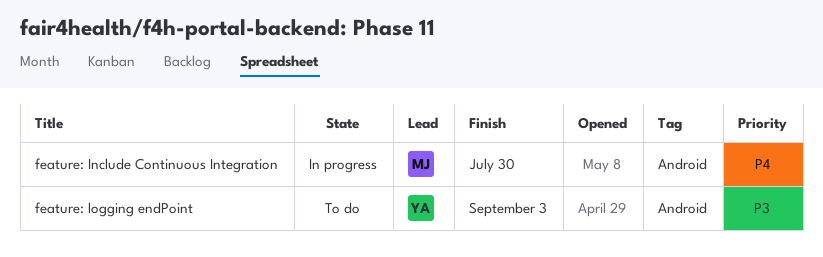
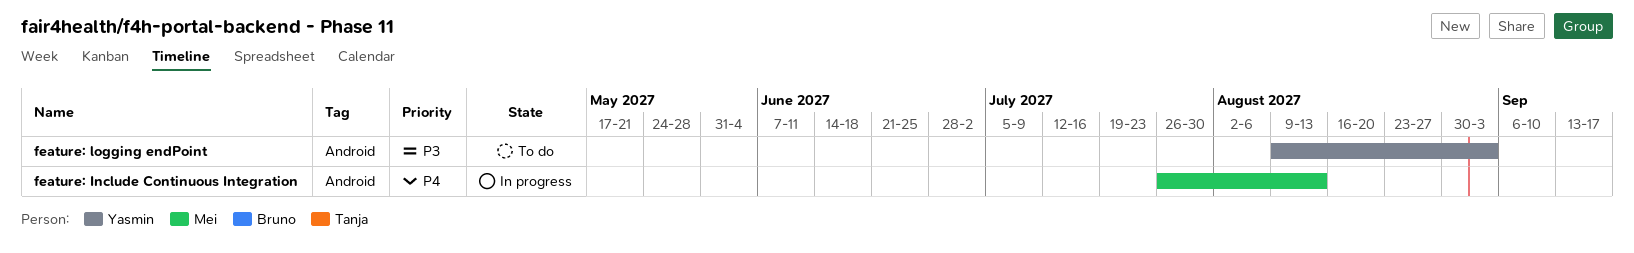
feature: Include Continuous Integration, due: Jul 30 -> Aug 13

